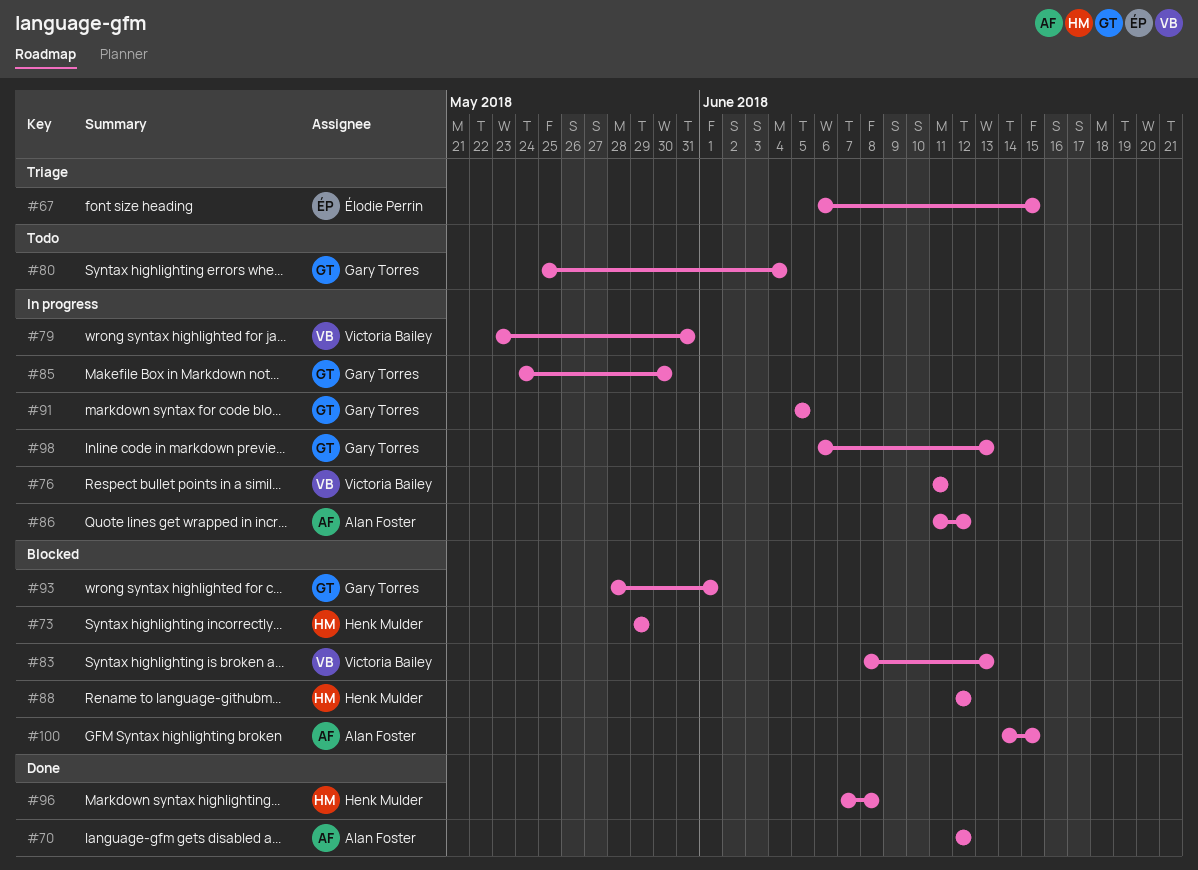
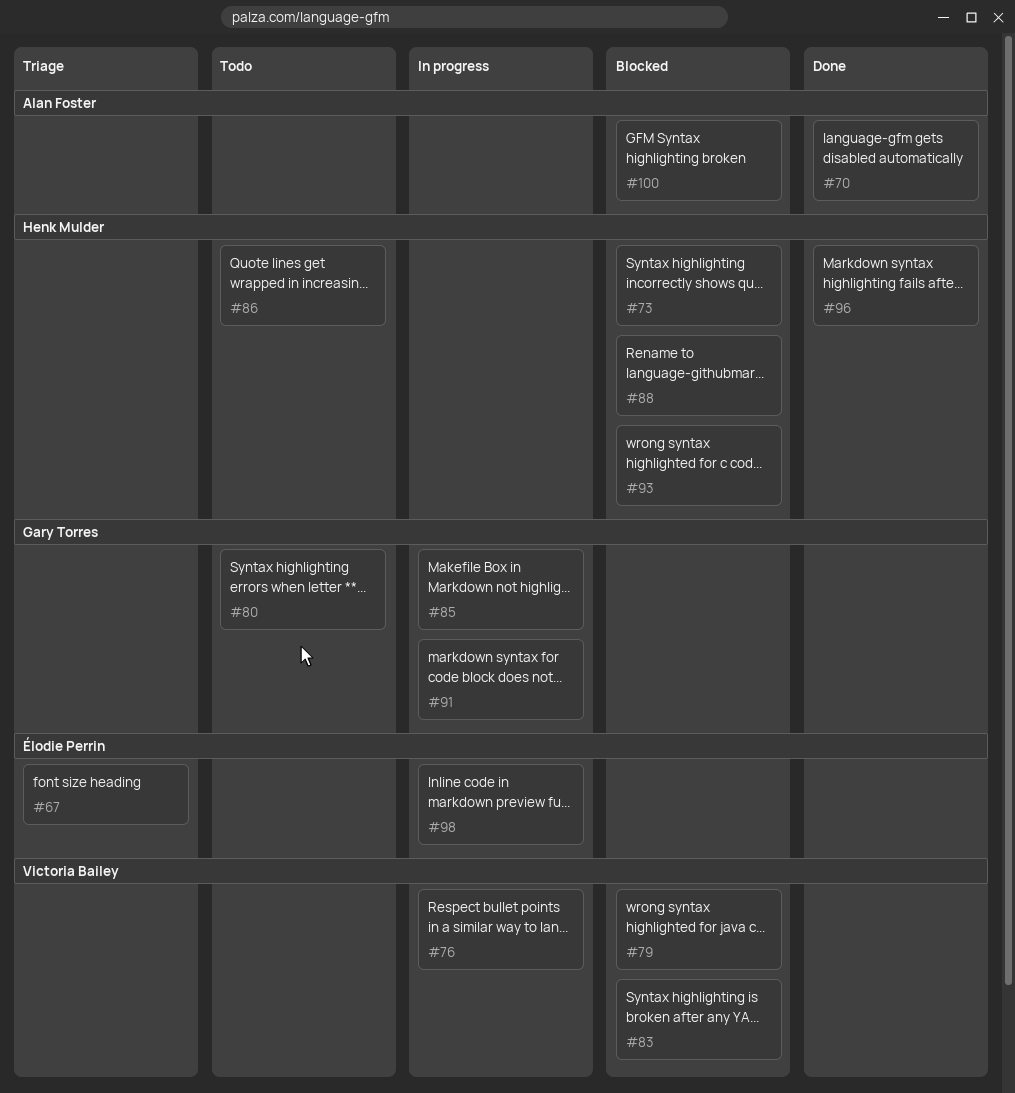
#79, status: In progress -> Blocked
#86, status: In progress -> Todo
#86, owner: Alan Foster -> Henk Mulder
#93, owner: Gary Torres -> Henk Mulder
#98, owner: Gary Torres -> Élodie Perrin

